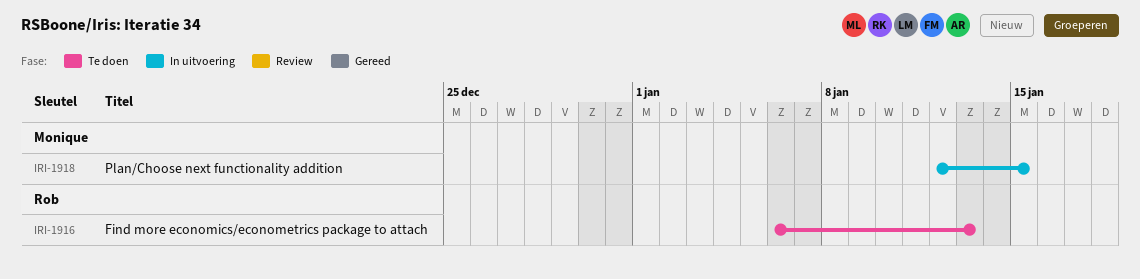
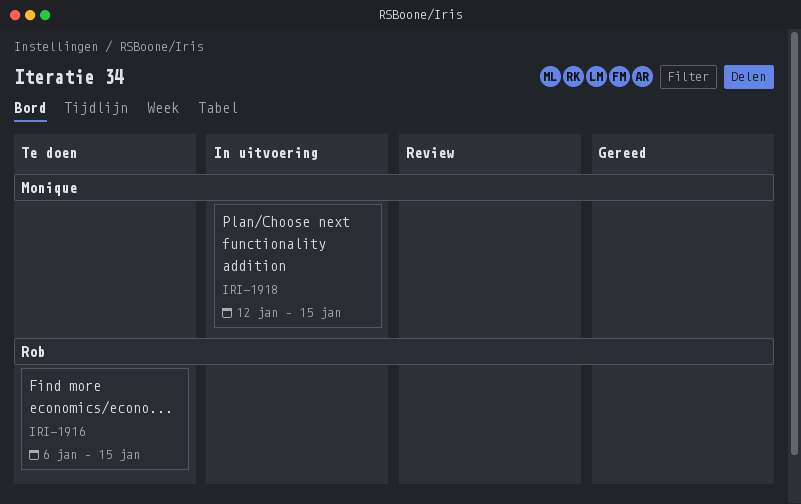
IRI-1916, due: Jan 13 -> Jan 15

